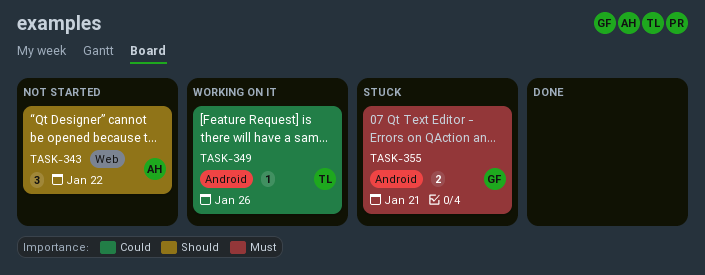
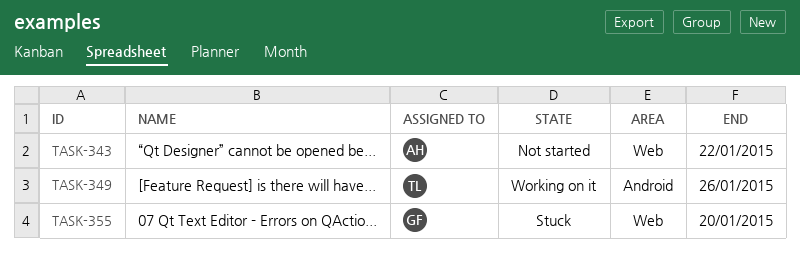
TASK-355, label: Android -> Web
TASK-355, due: Jan 21 -> Jan 20

